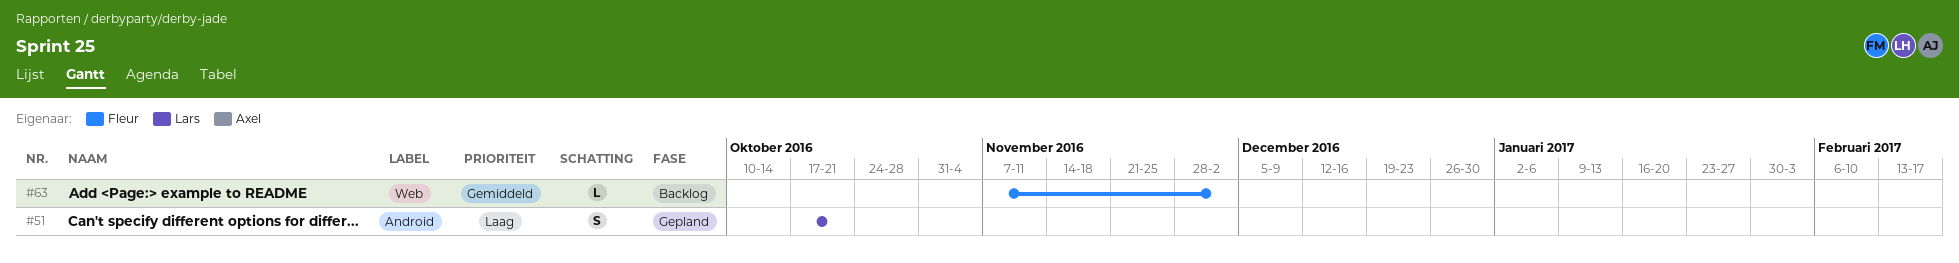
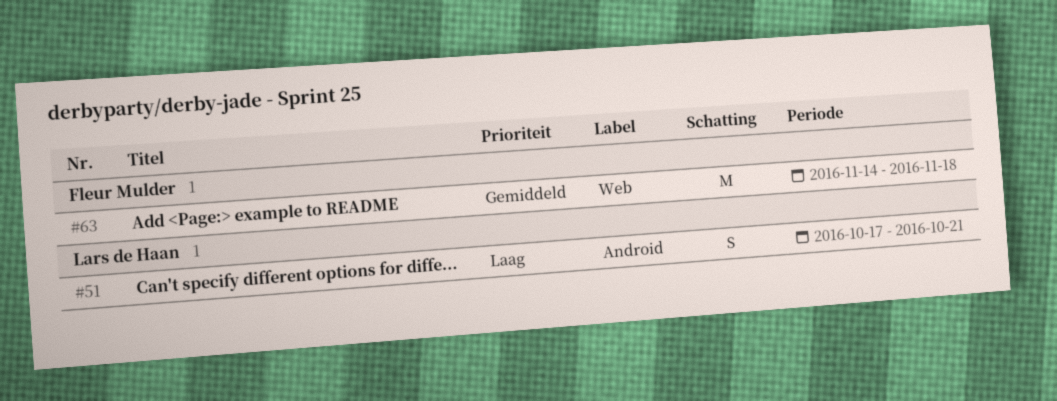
#63, estimate: L -> M
#63, start: Nov 7 -> Nov 14
#63, due: Dec 2 -> Nov 18

